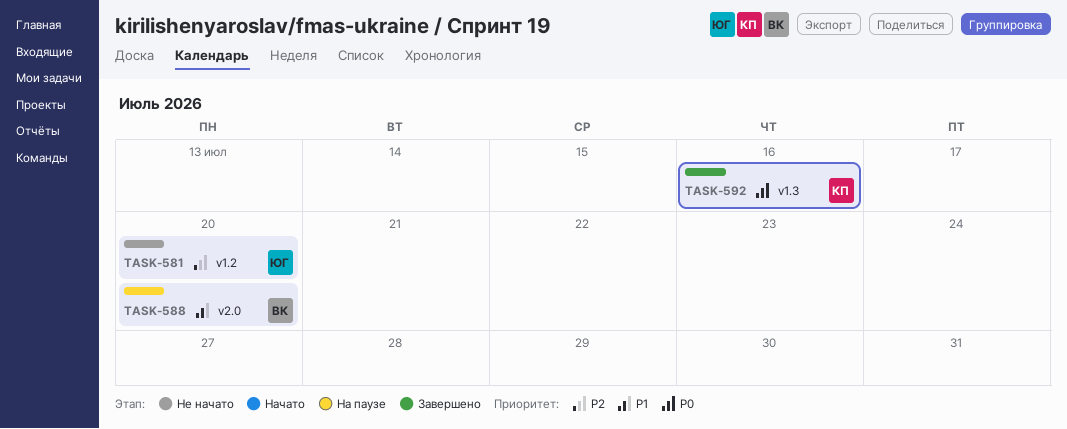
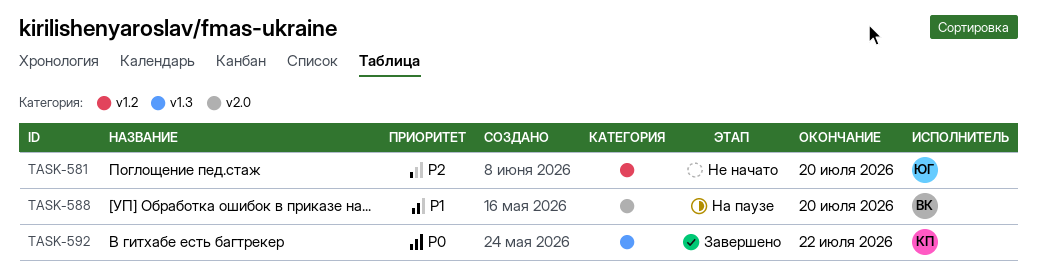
TASK-592, due: Jul 16 -> Jul 22

